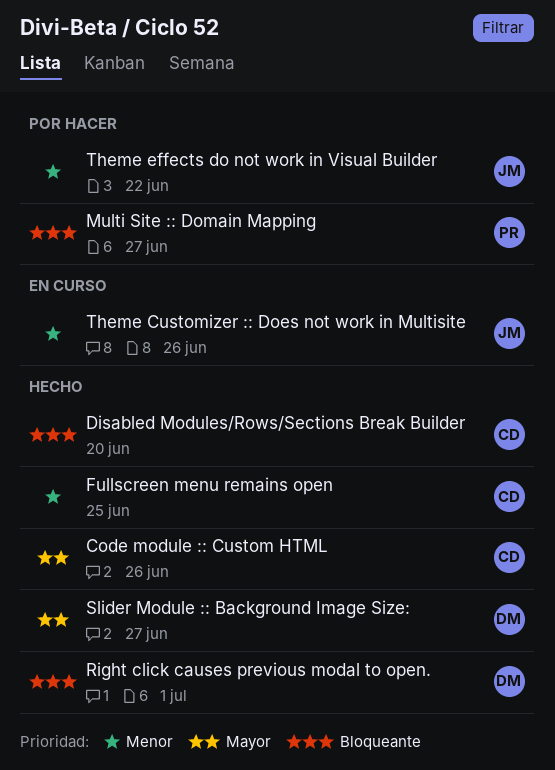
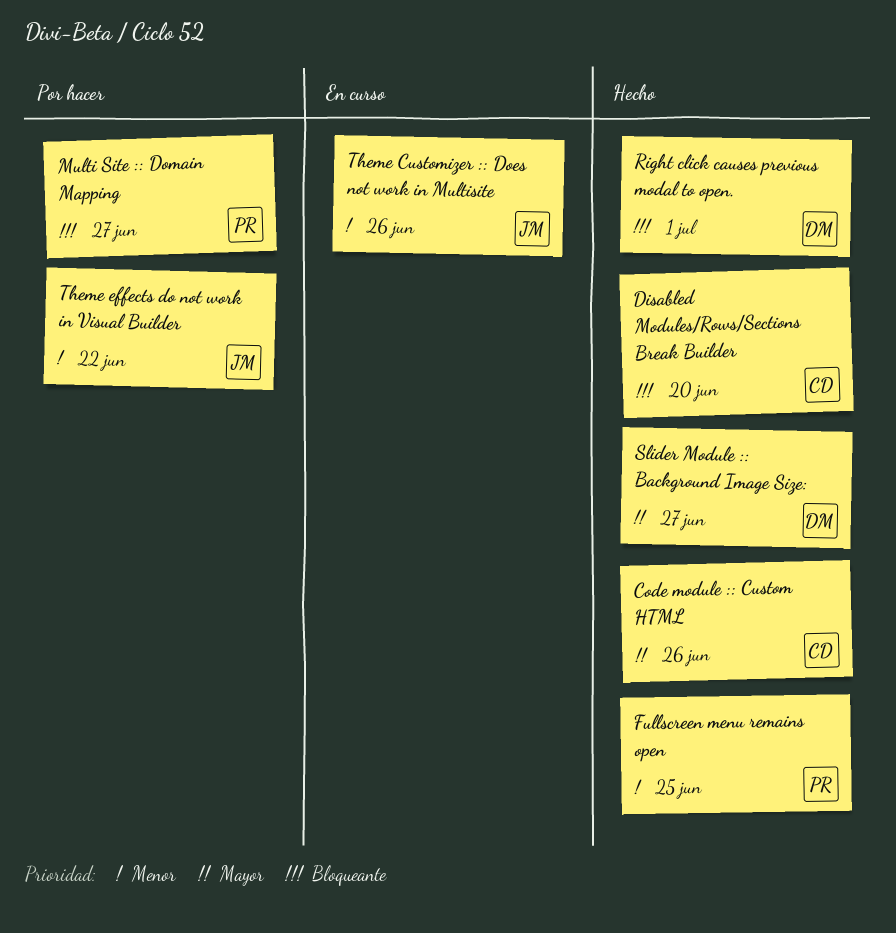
Fullscreen menu remains open, owner: CD -> PR

